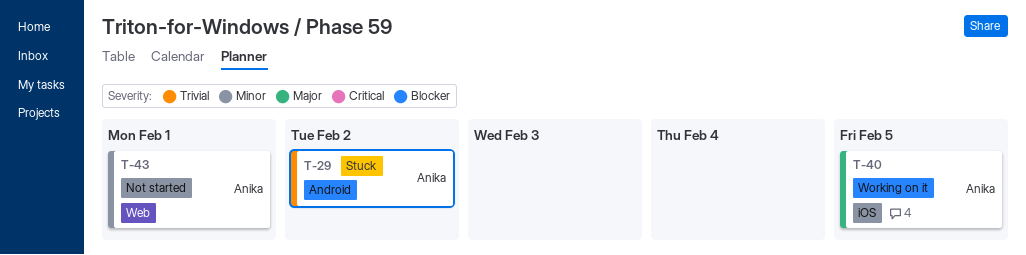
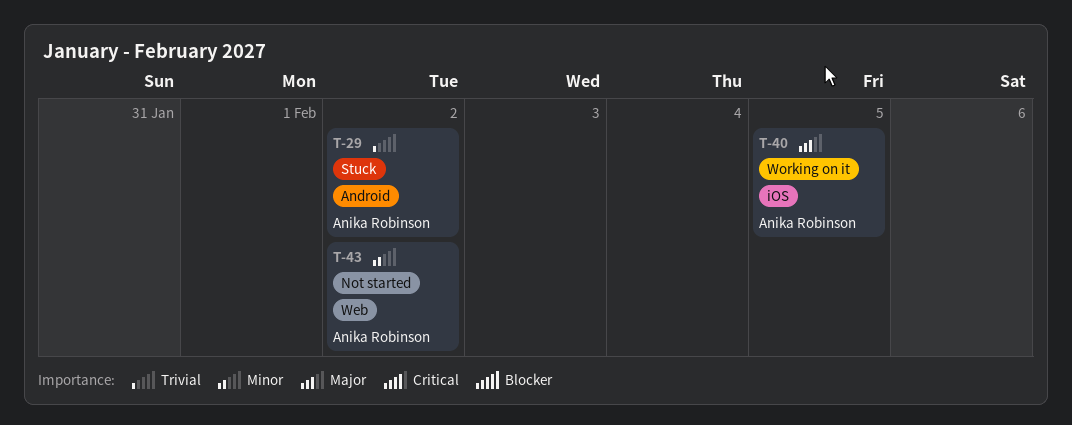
T-43, due: Feb 1 -> Feb 2

